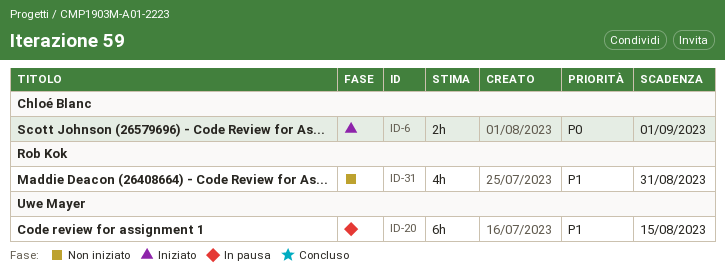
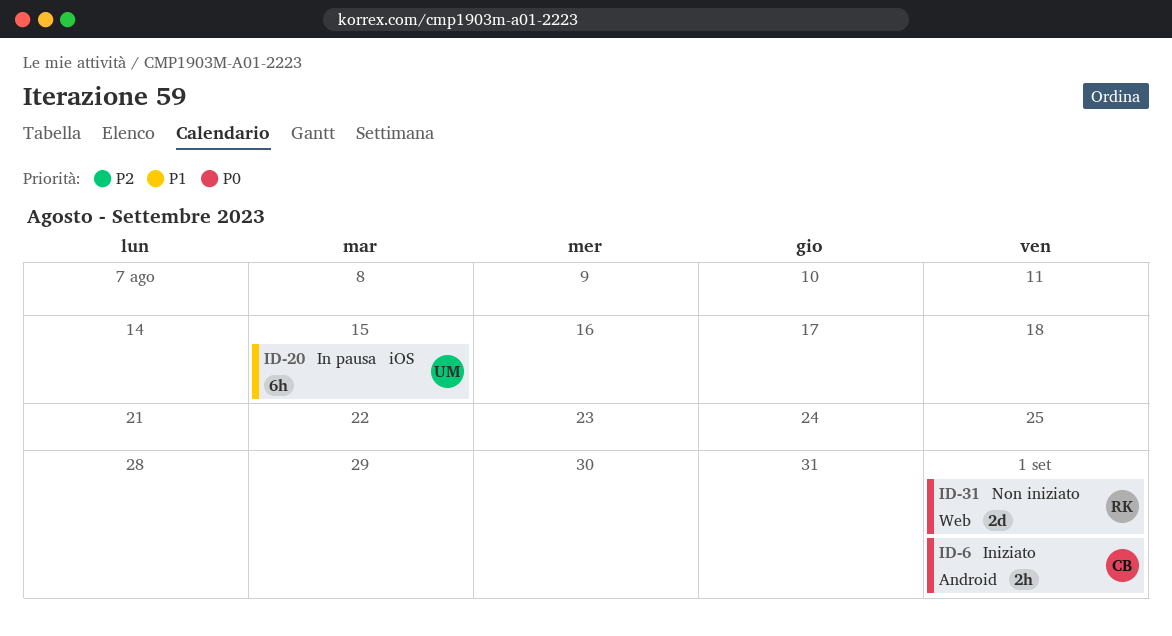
ID-31, priority: P1 -> P0
ID-31, estimate: 4h -> 2d
ID-31, due: Aug 31 -> Sep 1

